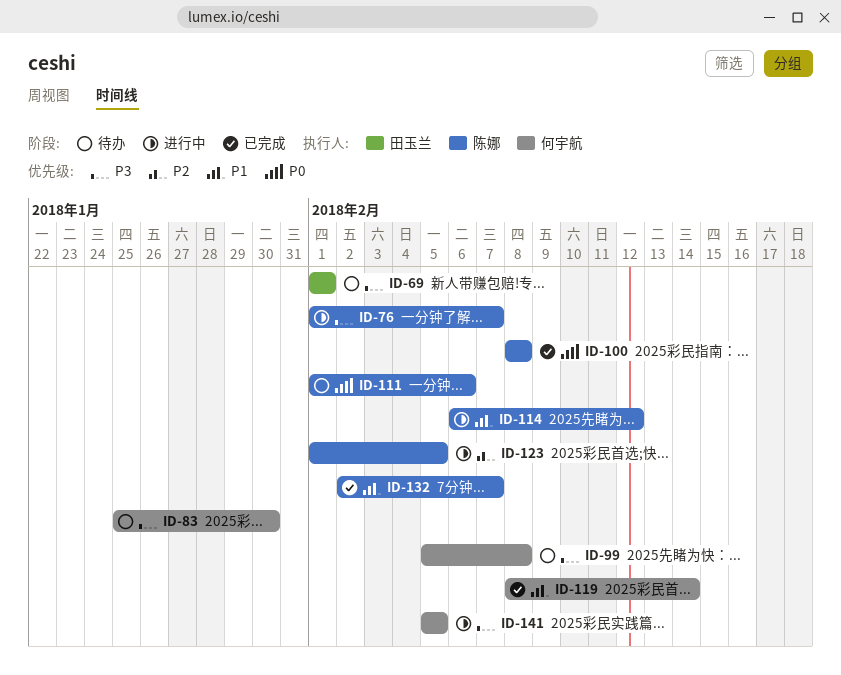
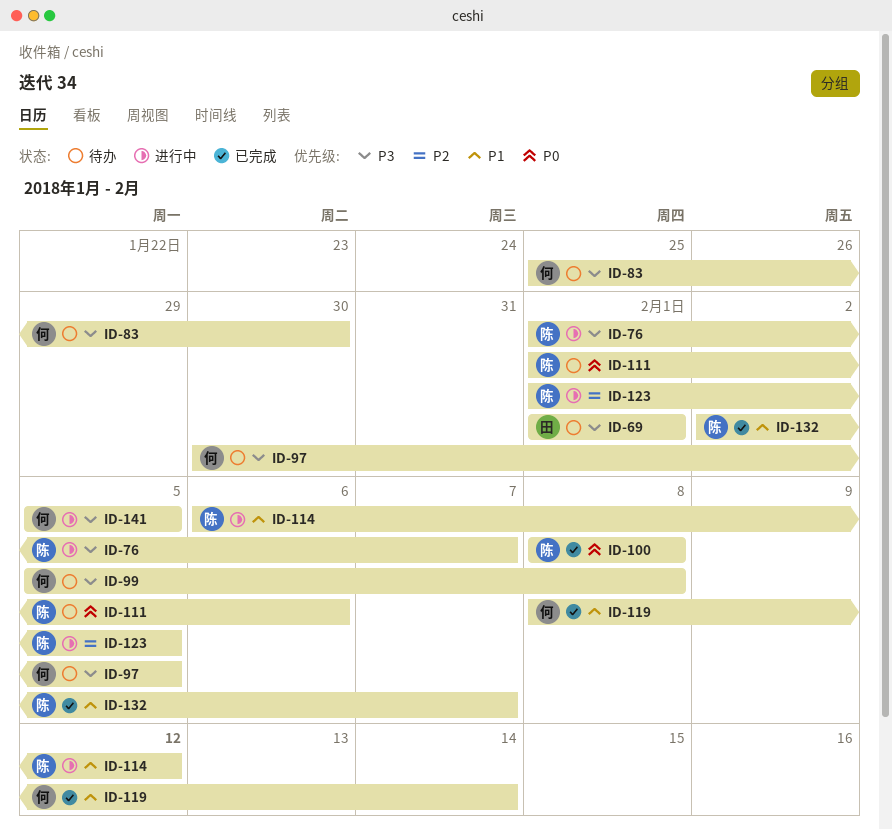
ID-97: none -> present

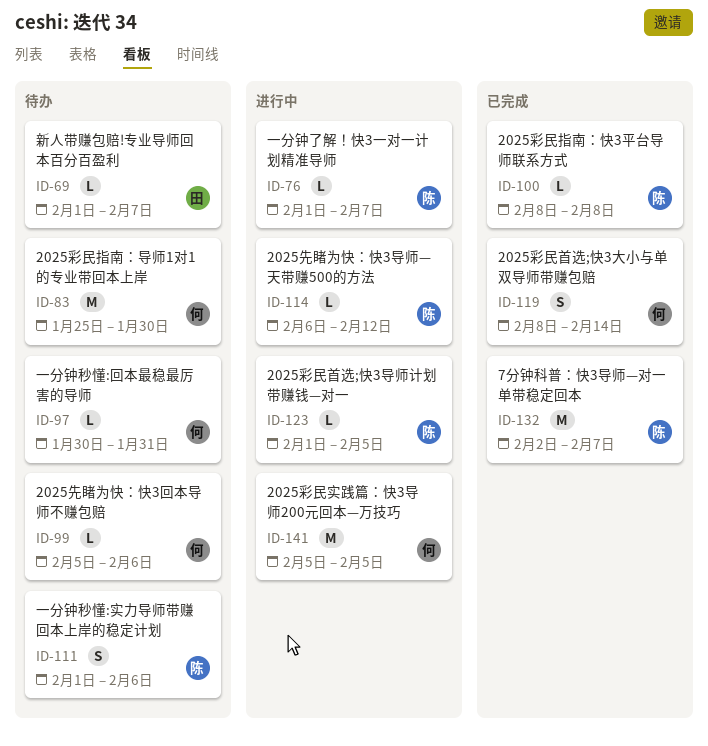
ID-69, due: Feb 1 -> Feb 7
ID-97, due: Feb 5 -> Jan 31
ID-99, due: Feb 8 -> Feb 6

